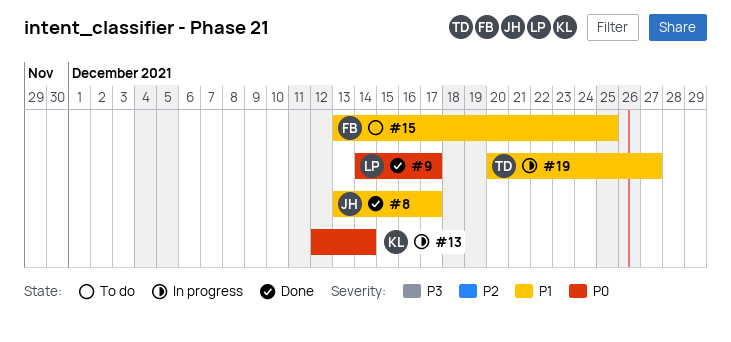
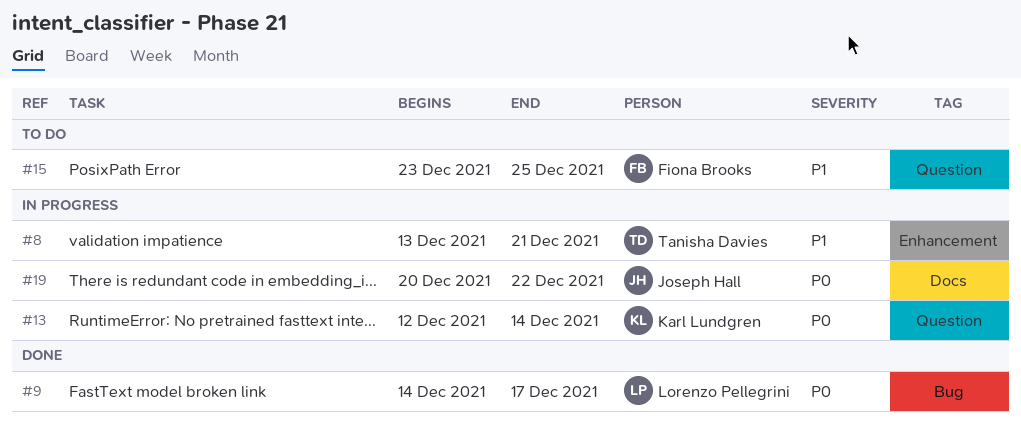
#8, status: Done -> In progress
#8, owner: Joseph Hall -> Tanisha Davies
#8, due: Dec 17 -> Dec 21
#15, start: Dec 13 -> Dec 23
#19, owner: Tanisha Davies -> Joseph Hall
#19, priority: P1 -> P0
#19, due: Dec 27 -> Dec 22

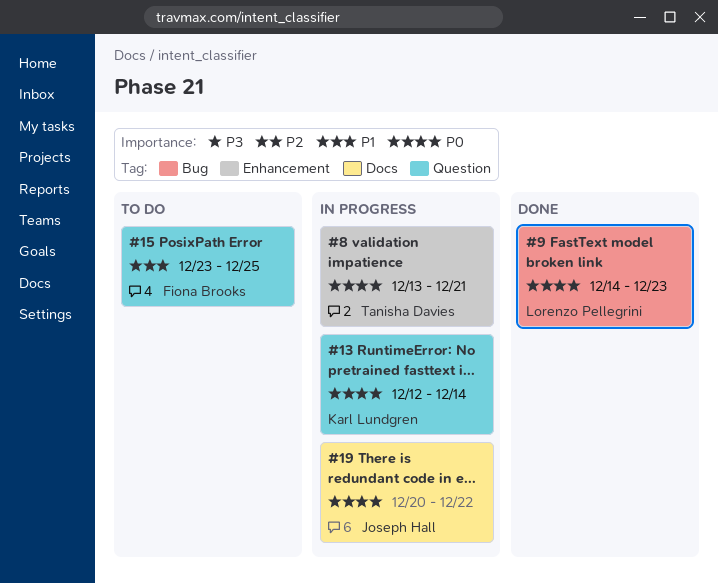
#8, priority: P1 -> P0
#9, due: Dec 17 -> Dec 23

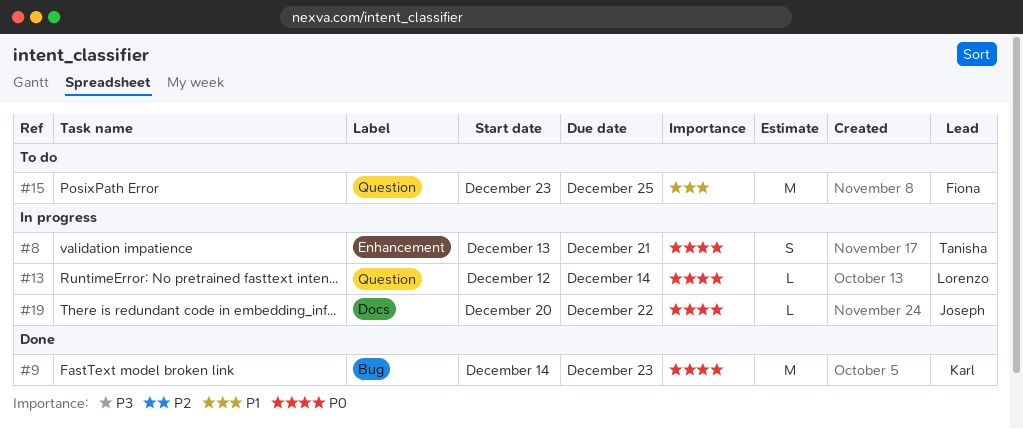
#9, owner: Lorenzo Pellegrini -> Karl Lundgren
#13, owner: Karl Lundgren -> Lorenzo Pellegrini

